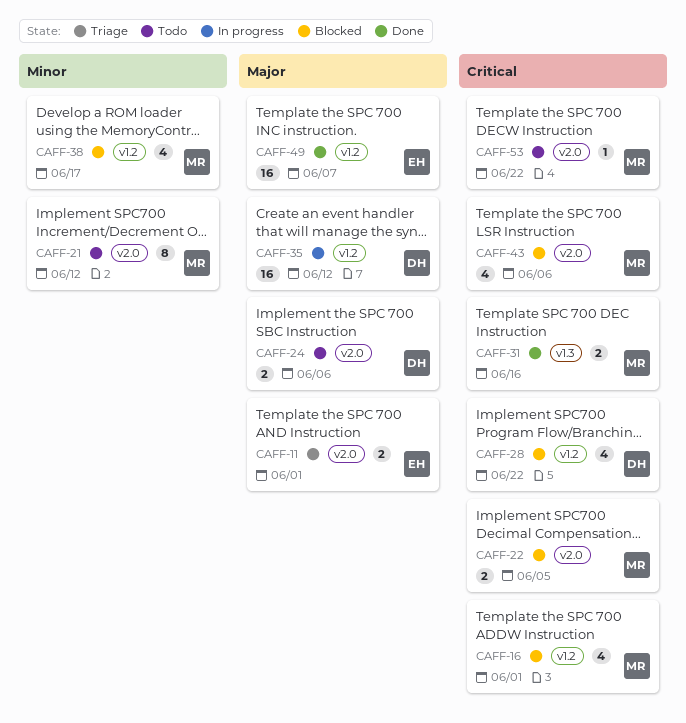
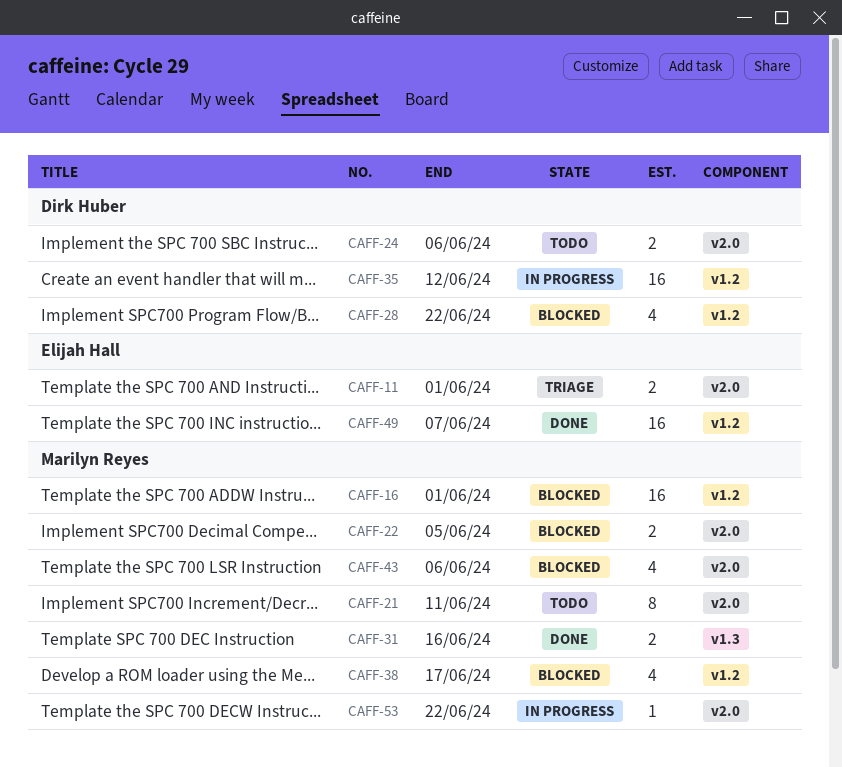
CAFF-16, estimate: 4 -> 16
CAFF-21, due: Jun 12 -> Jun 11
CAFF-53, status: Todo -> In progress

